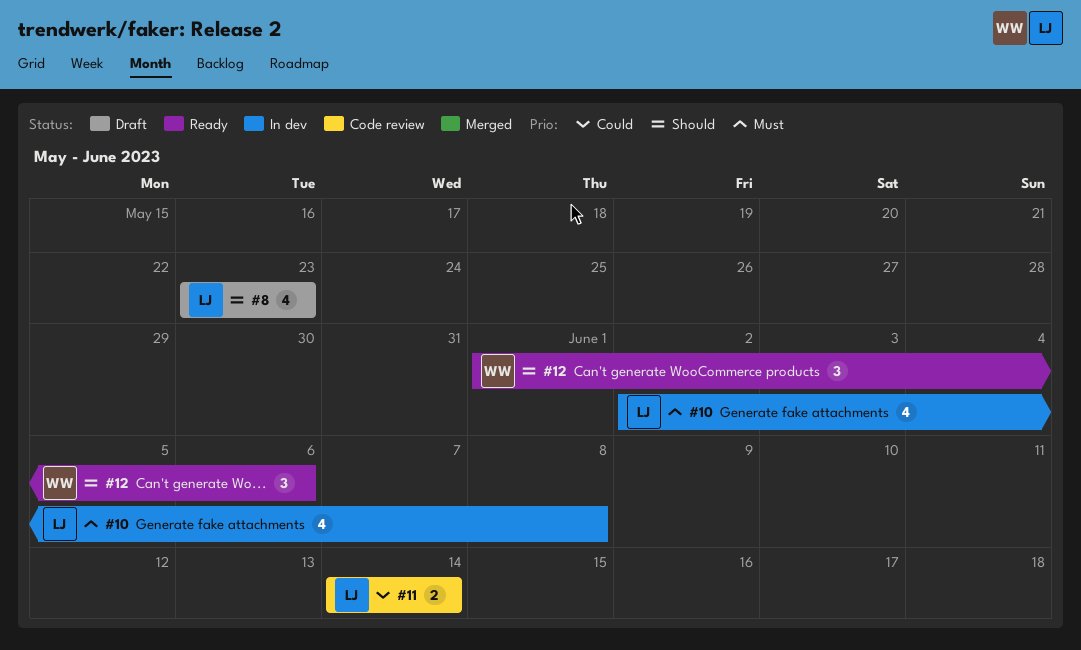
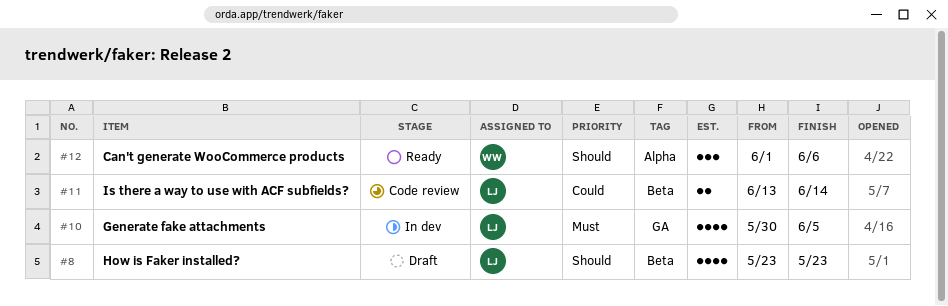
#10, start: Jun 2 -> May 30
#10, due: Jun 8 -> Jun 5
#11, start: Jun 14 -> Jun 13

